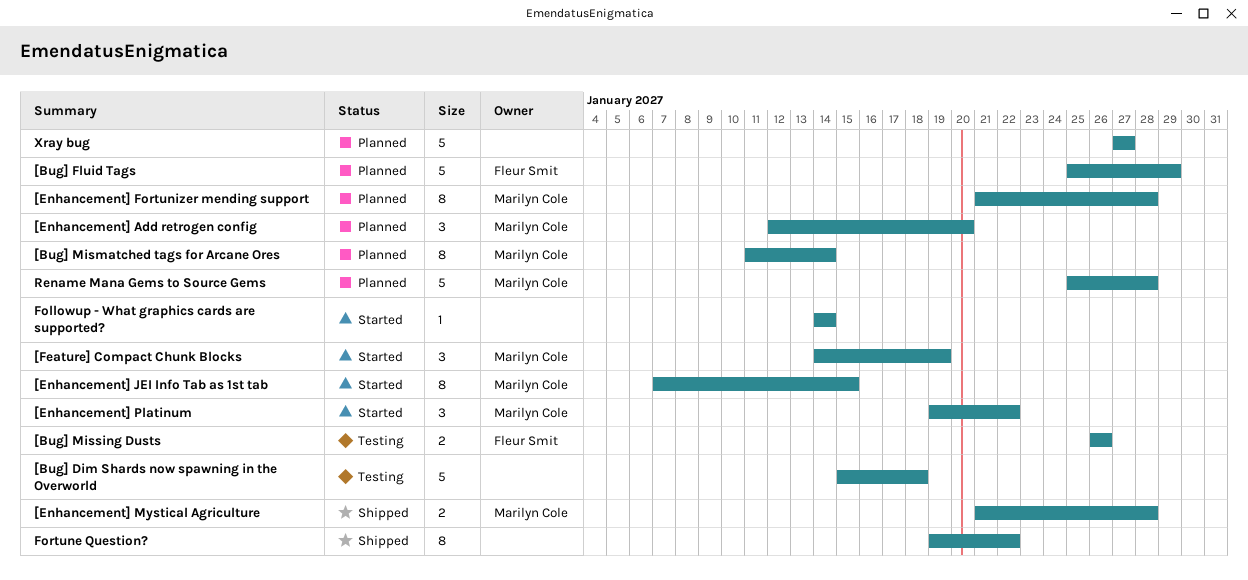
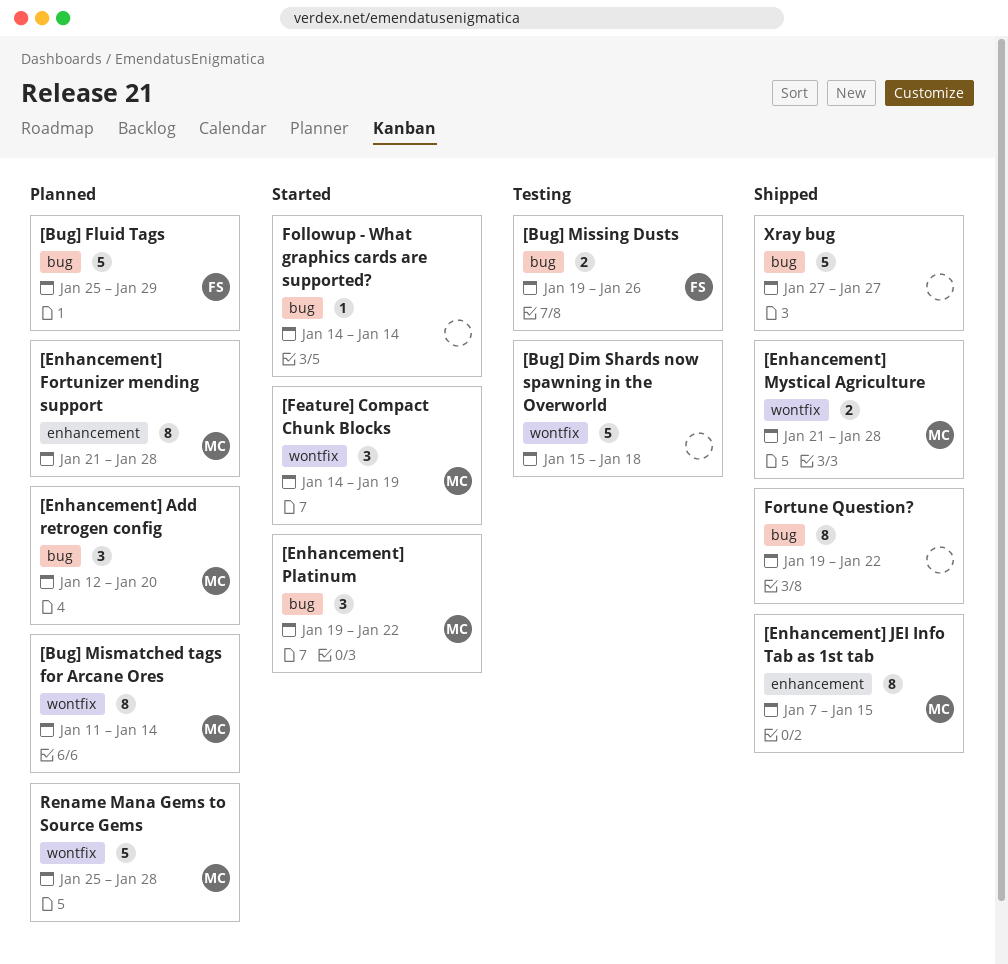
[Bug] Missing Dusts, start: Jan 26 -> Jan 19
[Enhancement] JEI Info Tab as 1st tab, status: Started -> Shipped
Xray bug, status: Planned -> Shipped

